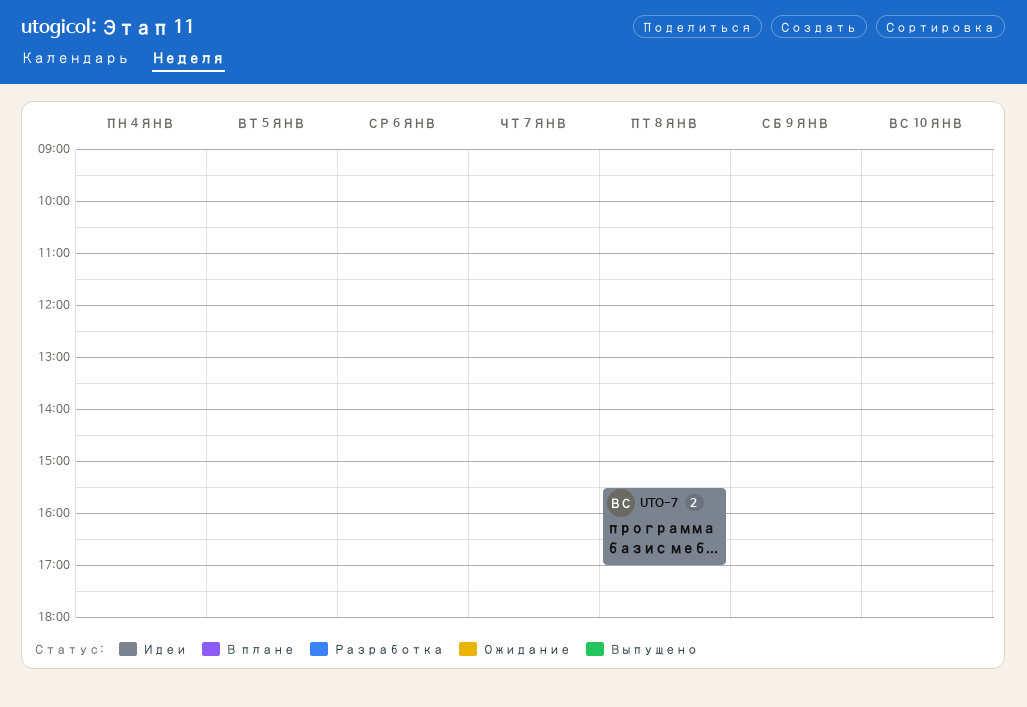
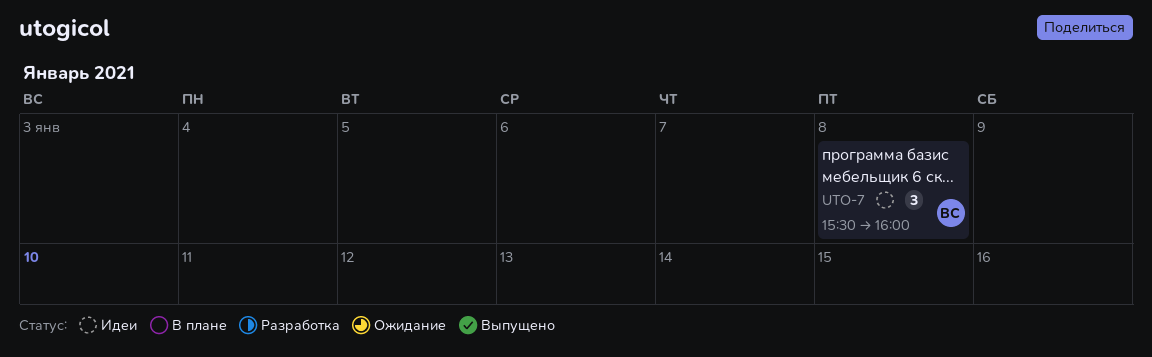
UTO-7, estimate: 2 -> 3
UTO-7, ends: 17:00 -> 16:00

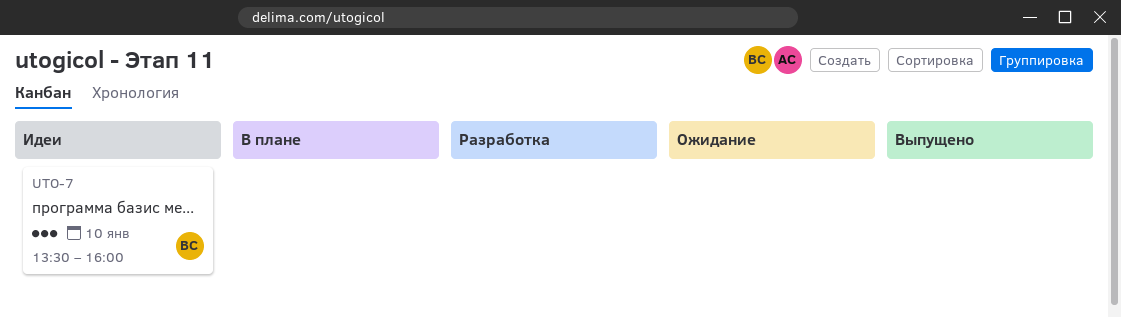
UTO-7, day: Jan 8 -> Jan 10
UTO-7, begins: 15:30 -> 13:30

